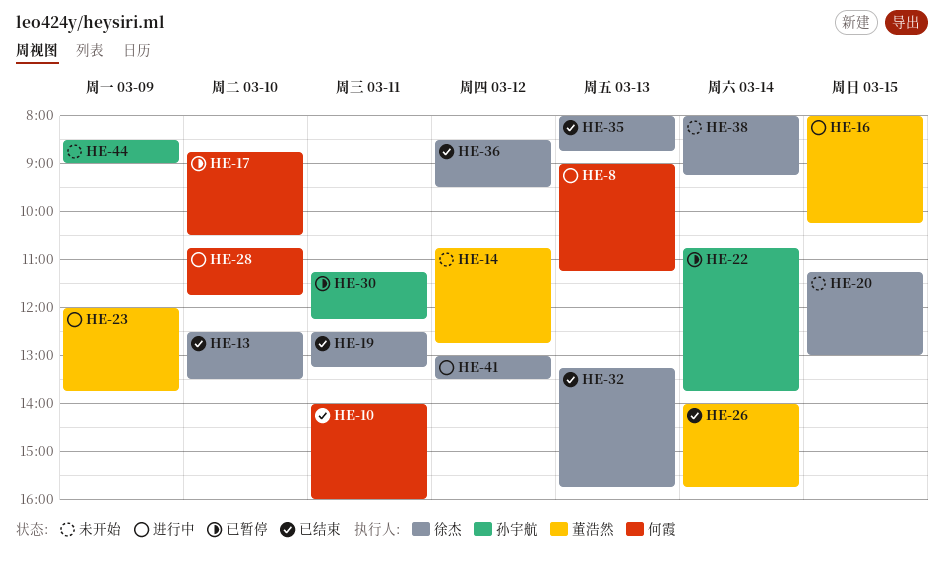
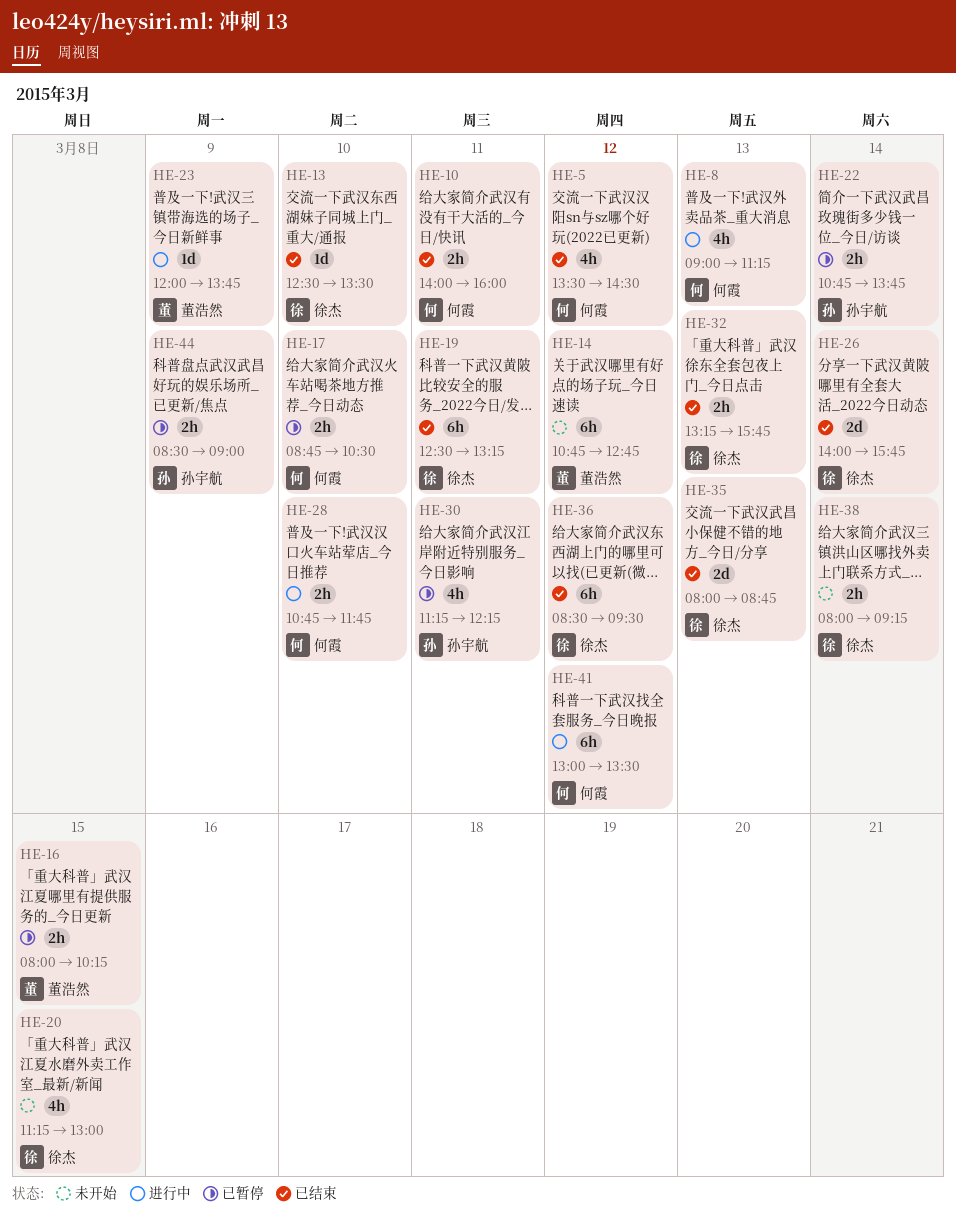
HE-5: none -> present
HE-16, status: 进行中 -> 已暂停
HE-26, owner: 董浩然 -> 徐杰
HE-41, owner: 徐杰 -> 何霞
HE-44, status: 未开始 -> 已暂停

